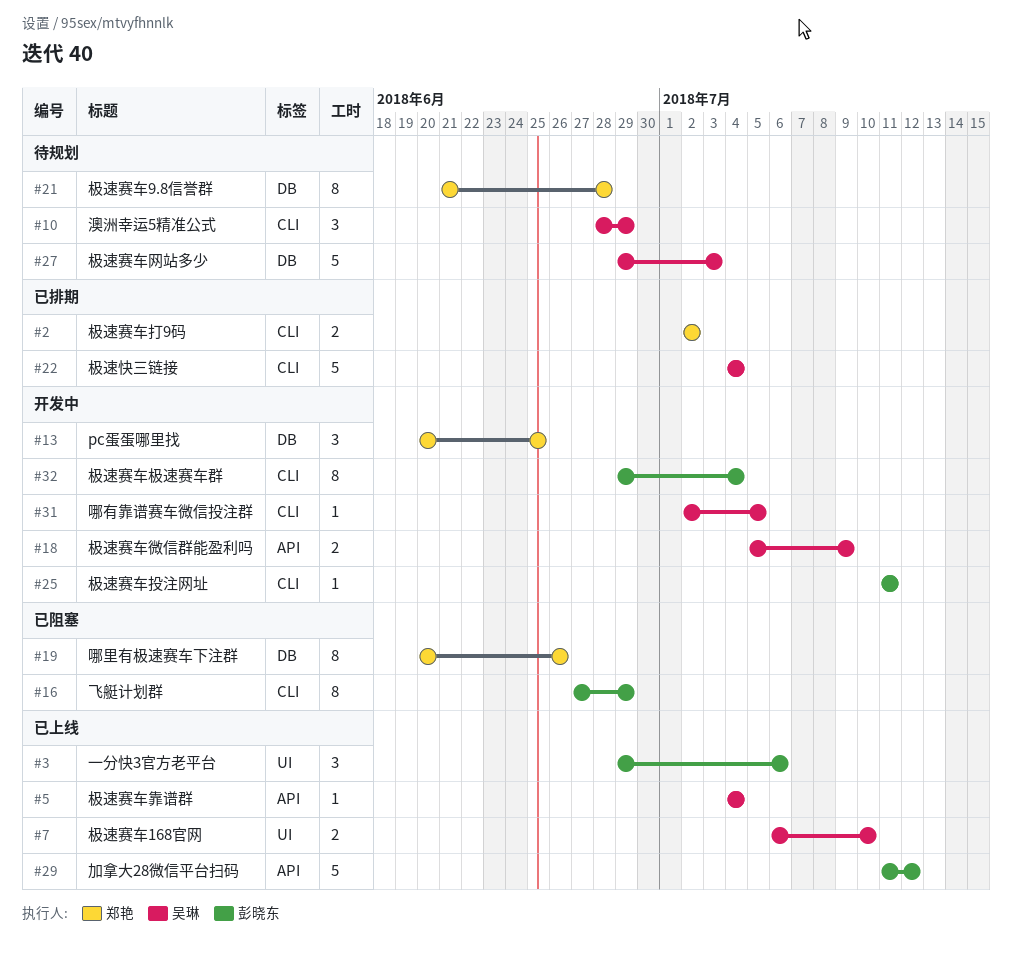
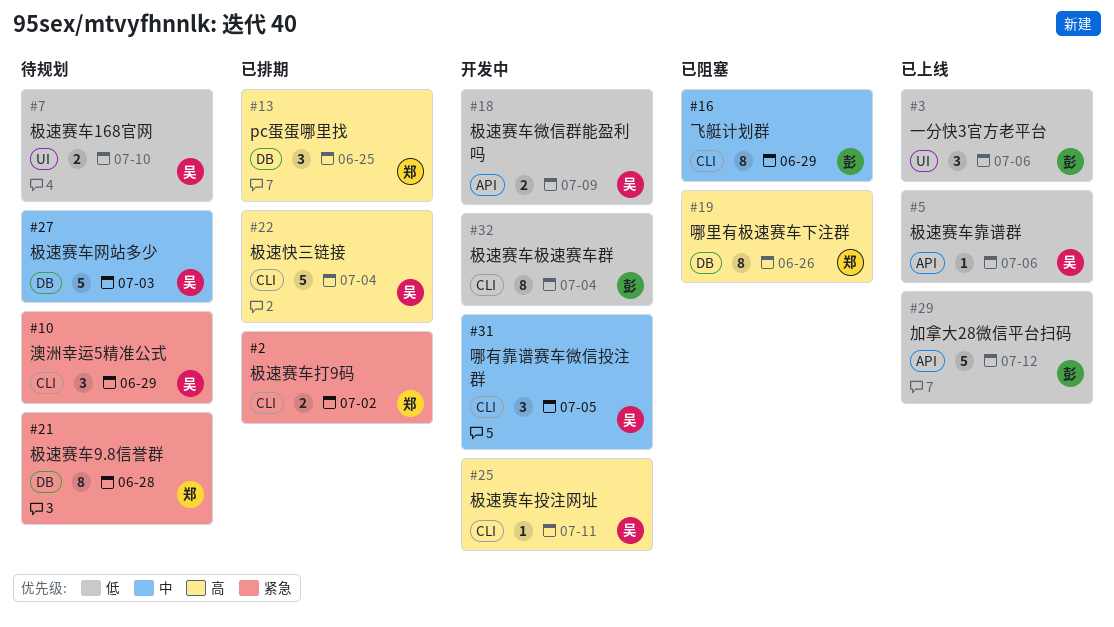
#5, due: Jul 4 -> Jul 6
#7, status: 已上线 -> 待规划
#13, status: 开发中 -> 已排期
#25, owner: 彭晓东 -> 吴琳
#31, estimate: 1 -> 3

